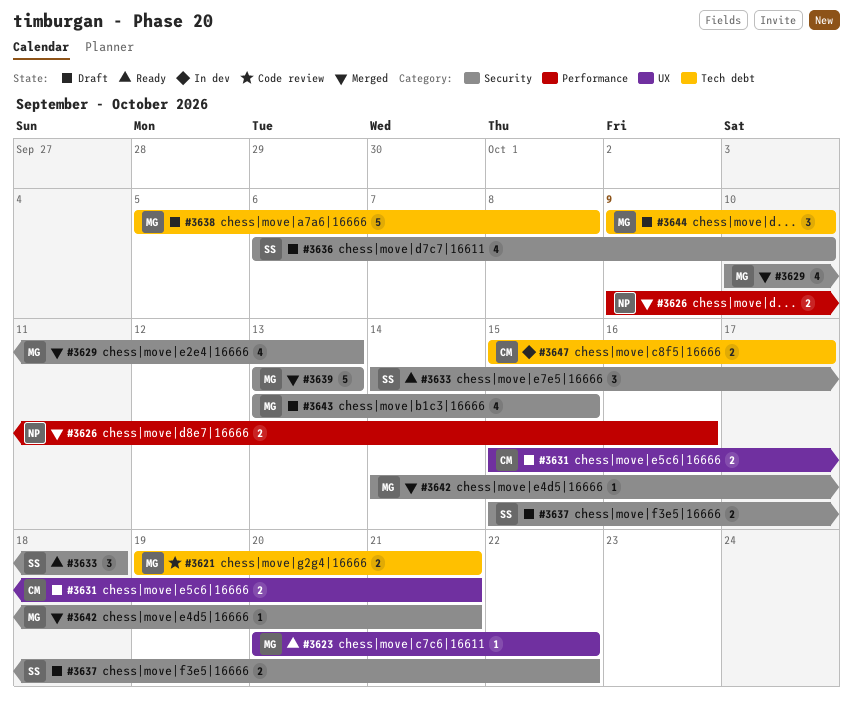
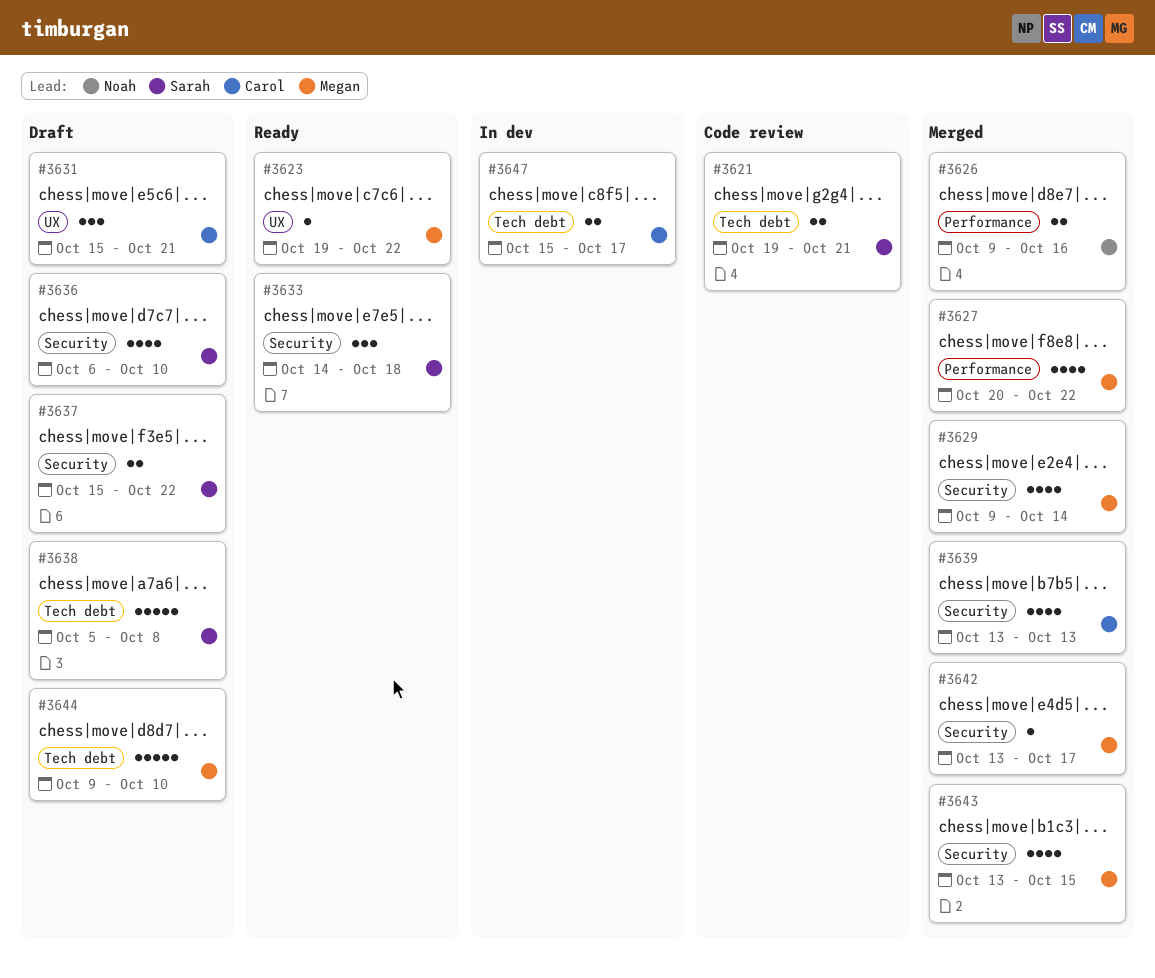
#3621, owner: Megan -> Sarah
#3623, start: Oct 20 -> Oct 19
#3627: none -> present
#3629, start: Oct 10 -> Oct 9
#3629, due: Oct 13 -> Oct 14
#3631, estimate: 2 -> 3
#3638, owner: Megan -> Sarah
#3639, owner: Megan -> Carol
#3639, estimate: 5 -> 4
#3642, start: Oct 14 -> Oct 13
#3642, due: Oct 21 -> Oct 17
#3643, status: Draft -> Merged
#3644, estimate: 3 -> 5

